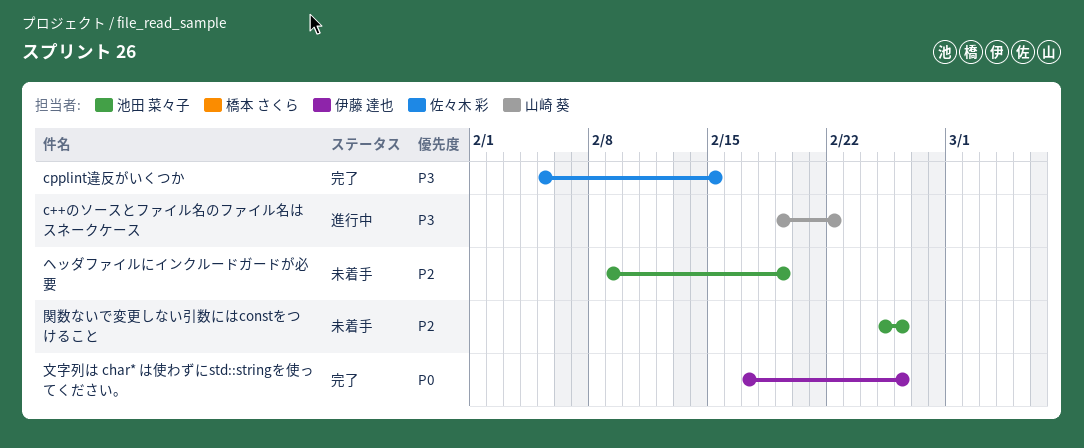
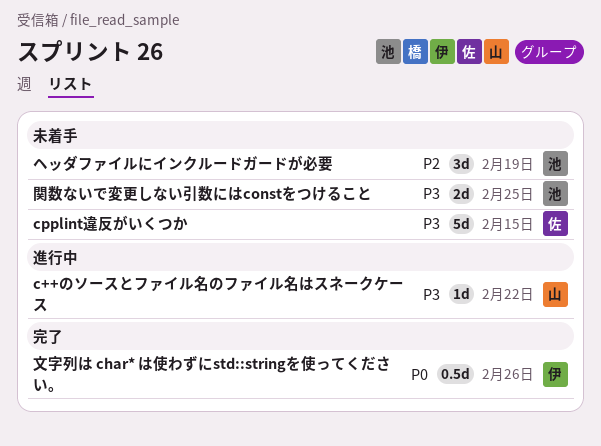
cpplint違反がいくつか, status: 完了 -> 未着手
関数ないで変更しない引数にはconstをつけること, priority: P2 -> P3
関数ないで変更しない引数にはconstをつけること, due: Feb 26 -> Feb 25

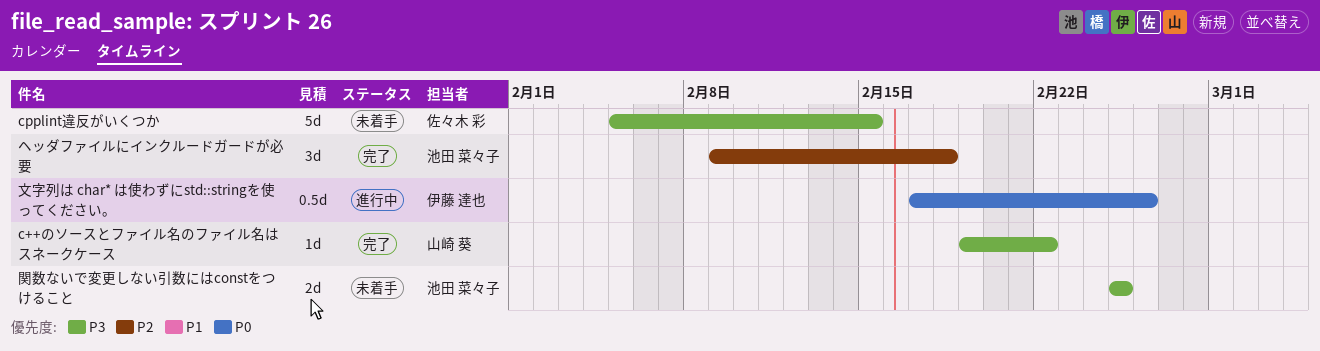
c++のソースとファイル名のファイル名はスネークケース, status: 進行中 -> 完了
ヘッダファイルにインクルードガードが必要, status: 未着手 -> 完了
ヘッダファイルにインクルードガードが必要, due: Feb 19 -> Feb 18
文字列は char* は使わずにstd::stringを使ってください。, status: 完了 -> 進行中

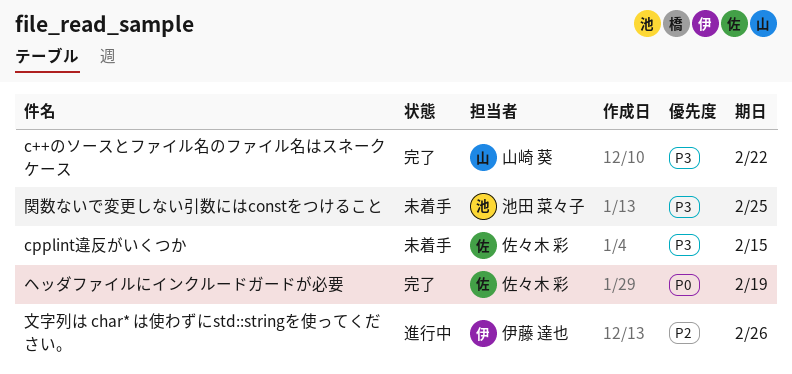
ヘッダファイルにインクルードガードが必要, owner: 池田 菜々子 -> 佐々木 彩
ヘッダファイルにインクルードガードが必要, priority: P2 -> P0
ヘッダファイルにインクルードガードが必要, due: Feb 18 -> Feb 19
文字列は char* は使わずにstd::stringを使ってください。, priority: P0 -> P2

